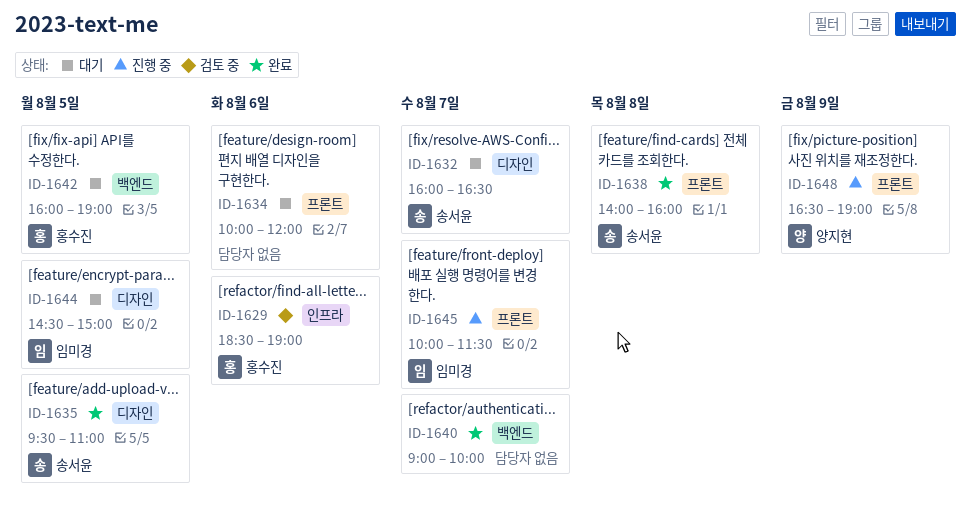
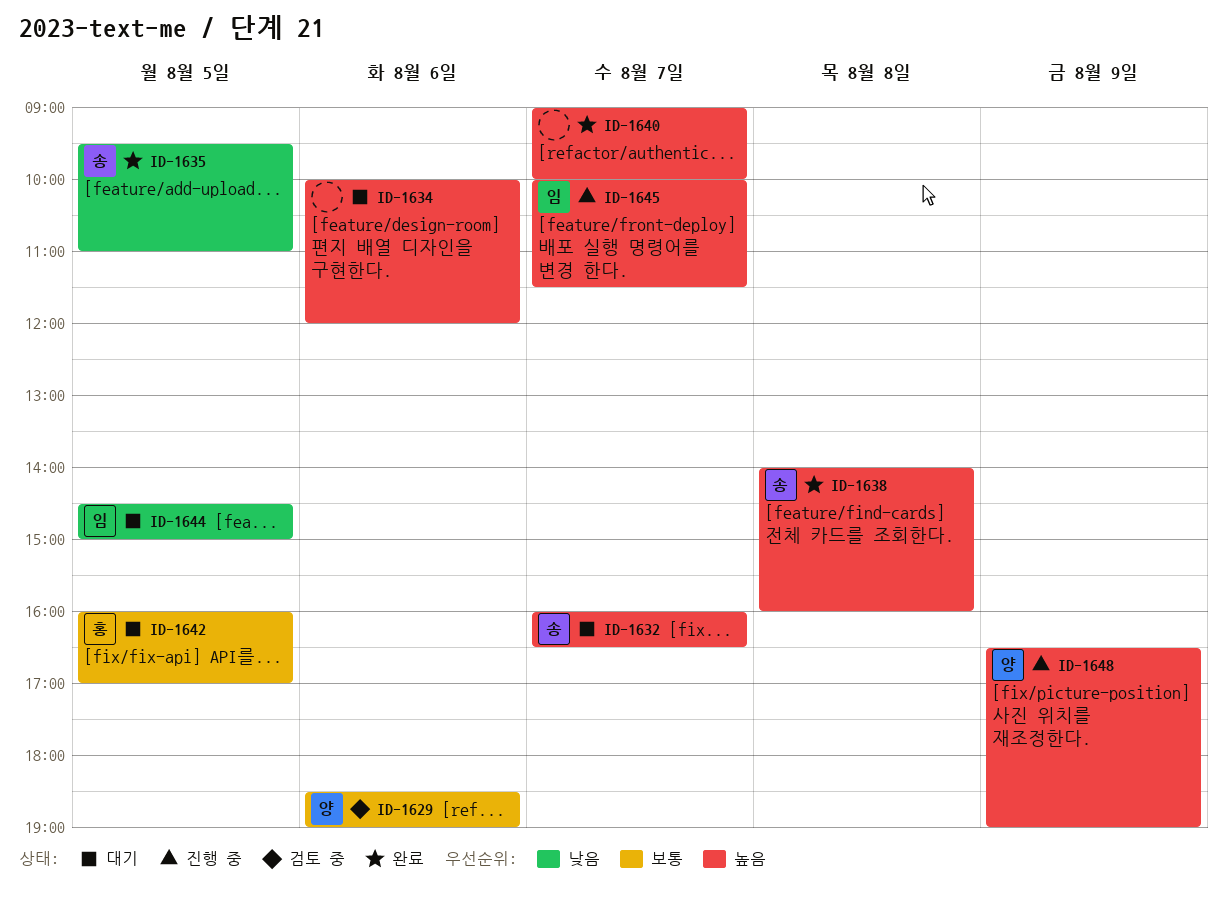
ID-1629, owner: 홍수진 -> 양지현
ID-1642, ends: 19:00 -> 17:00

